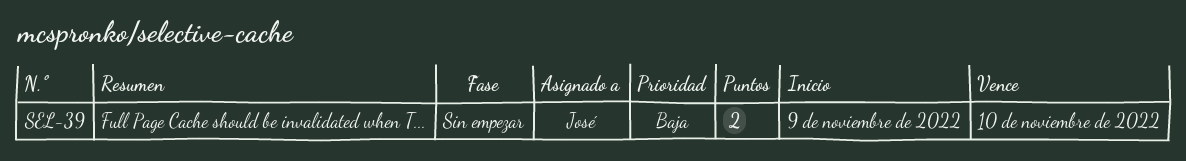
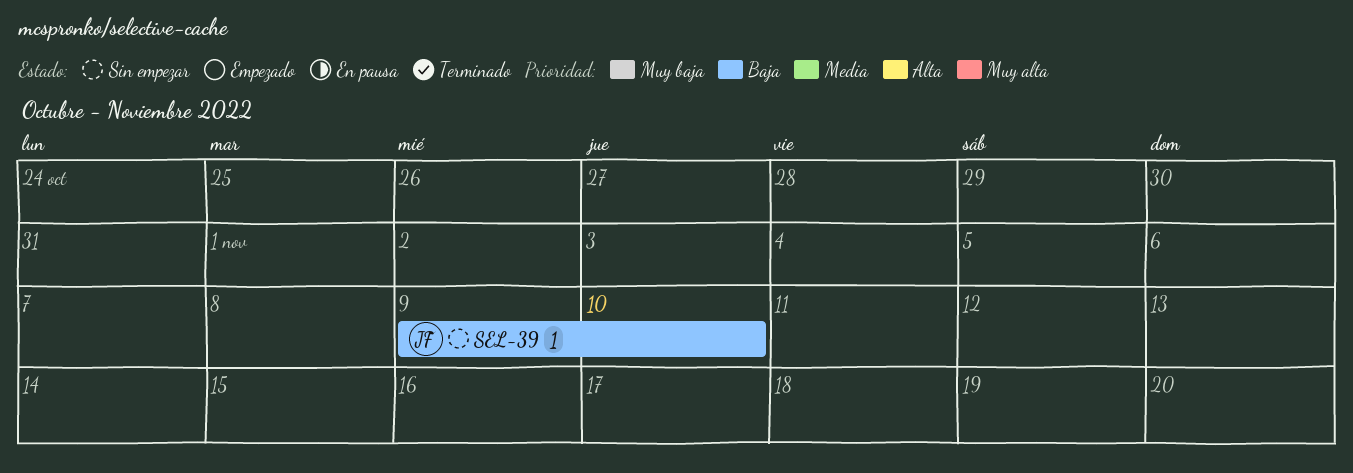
SEL-39, estimate: 2 -> 1

